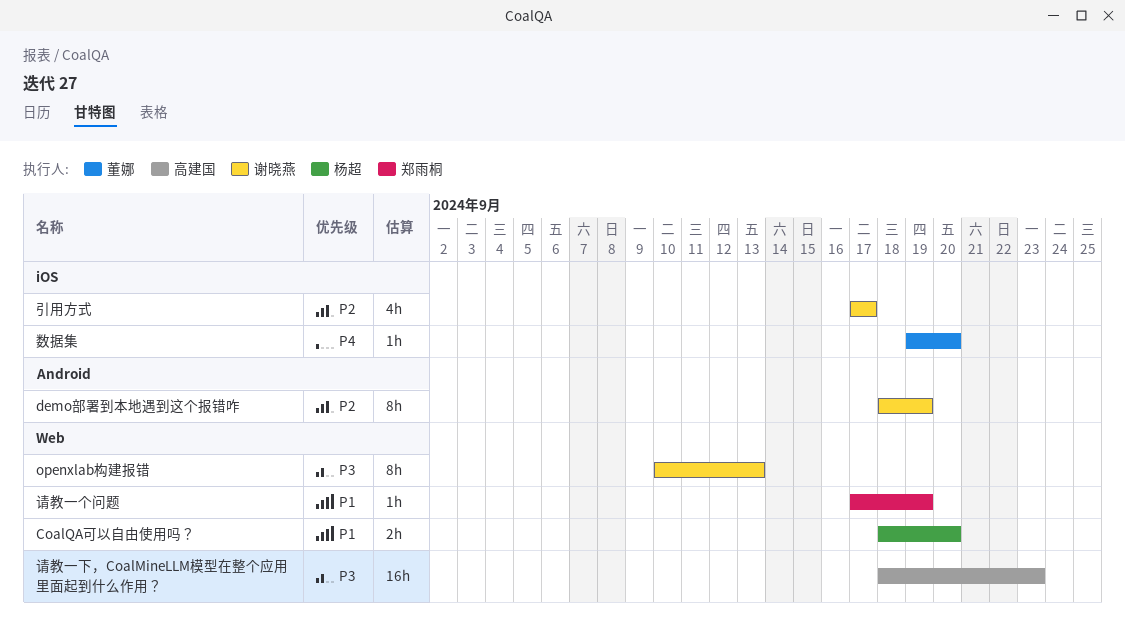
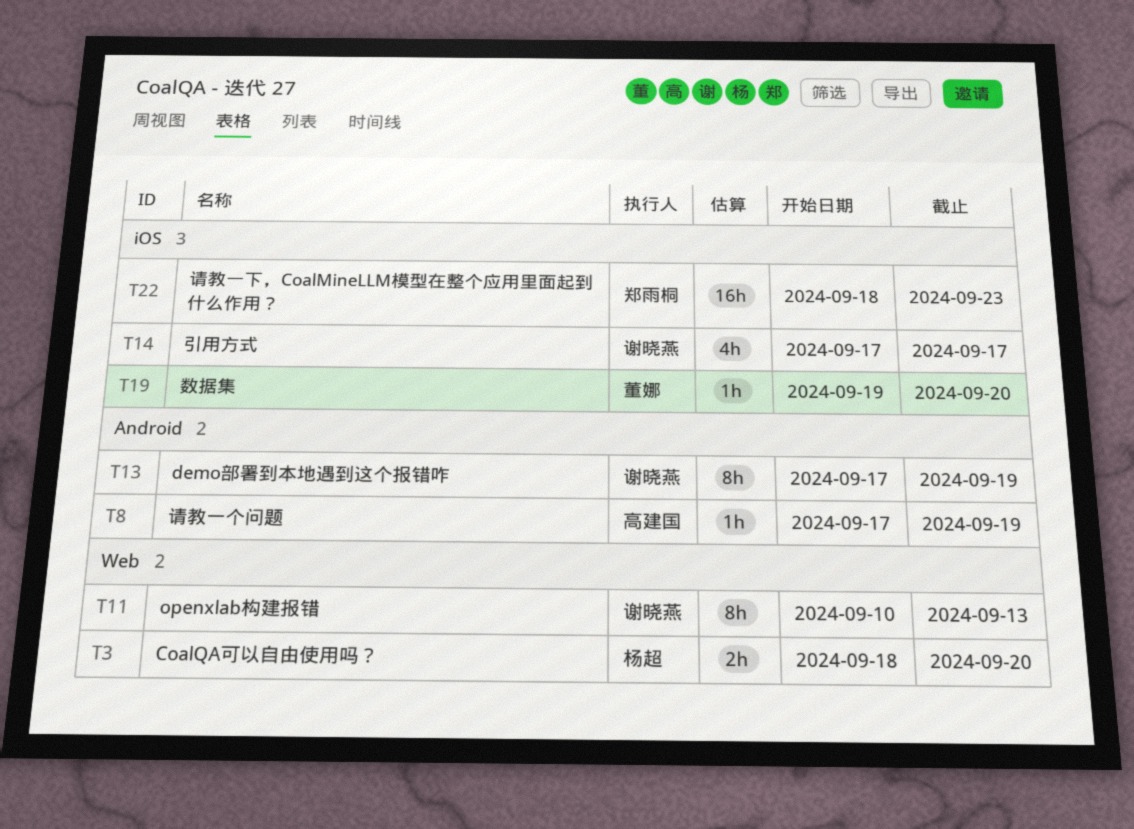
demo部署到本地遇到这个报错咋, start: Sep 18 -> Sep 17
请教一下，CoalMineLLM模型在整个应用里面起到什么作用？, owner: 高建国 -> 郑雨桐
请教一下，CoalMineLLM模型在整个应用里面起到什么作用？, label: Web -> iOS
请教一个问题, owner: 郑雨桐 -> 高建国
请教一个问题, label: Web -> Android

